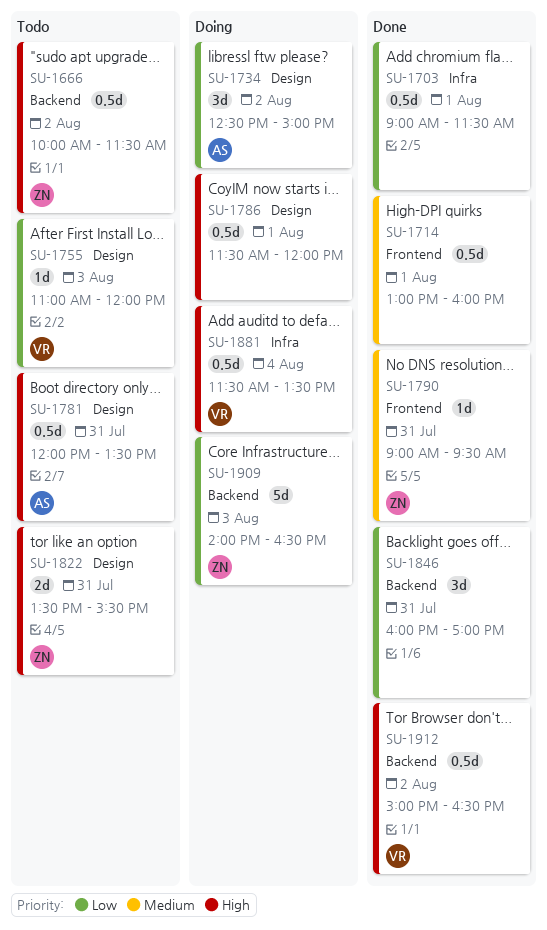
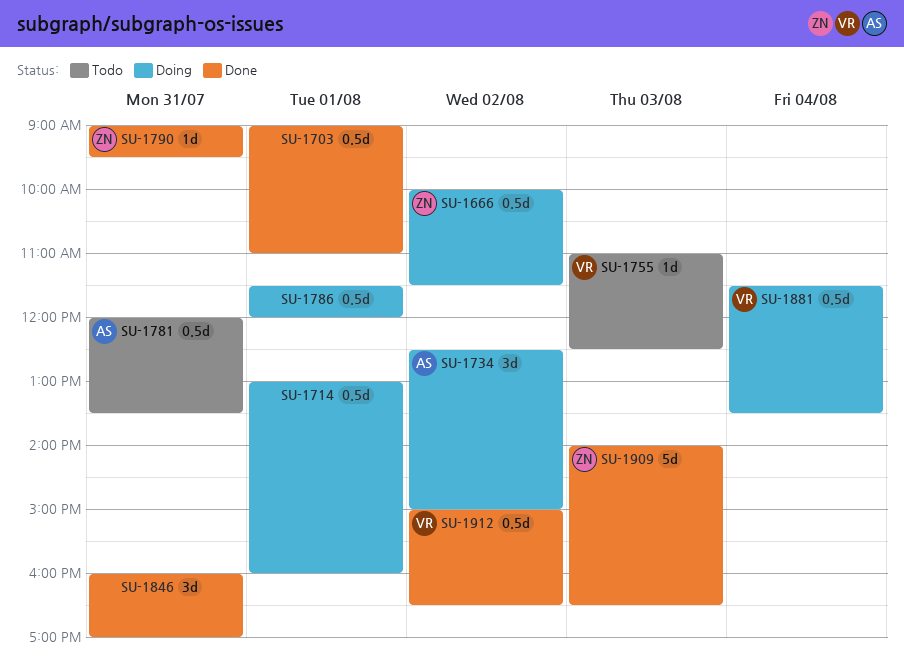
SU-1666, status: Todo -> Doing
SU-1703, ends: 11:30 -> 11:00
SU-1714, status: Done -> Doing
SU-1755, ends: 12:00 -> 12:30
SU-1822: present -> none
SU-1909, status: Doing -> Done

